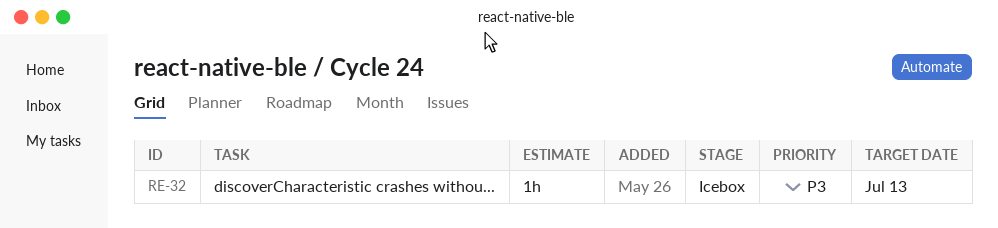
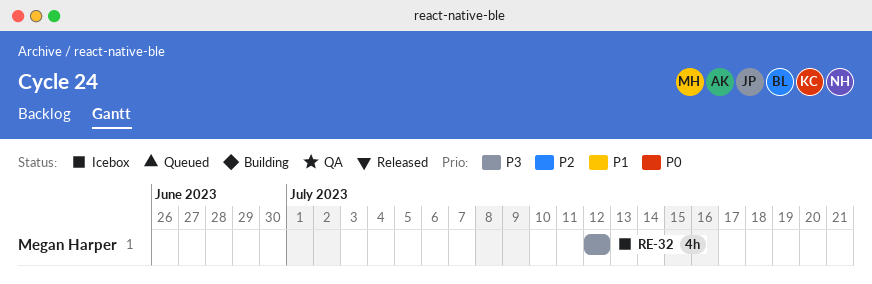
RE-32, estimate: 1h -> 4h
RE-32, due: Jul 13 -> Jul 12

